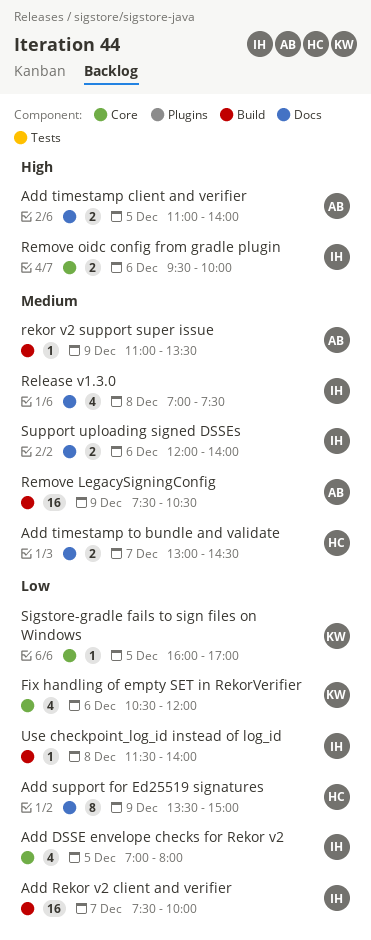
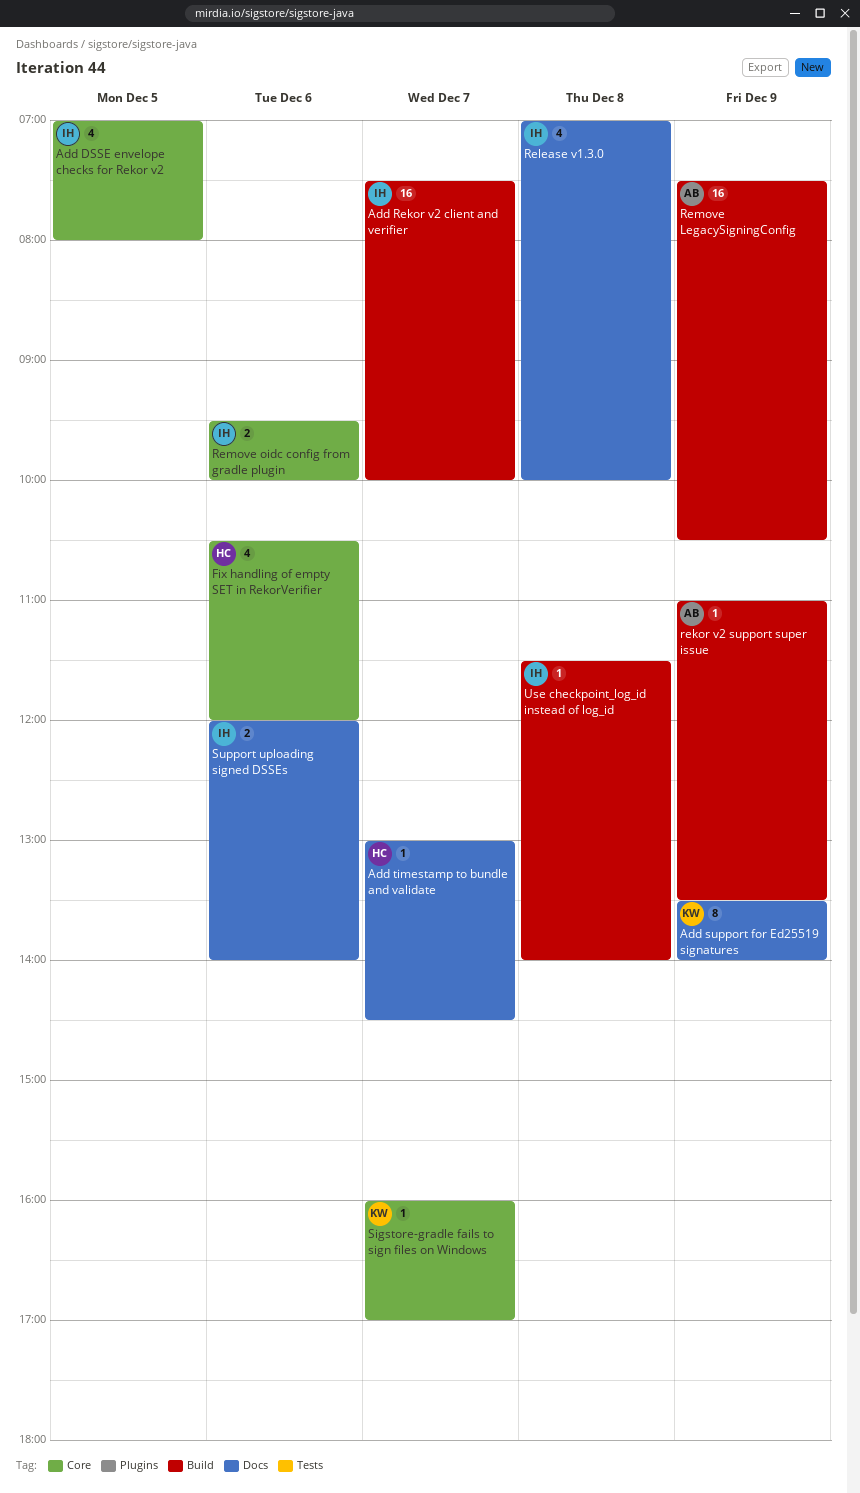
Add support for Ed25519 signatures, owner: HC -> KW
Add support for Ed25519 signatures, ends: 15:00 -> 14:00
Add timestamp client and verifier: present -> none
Add timestamp to bundle and validate, estimate: 2 -> 1
Fix handling of empty SET in RekorVerifier, owner: KW -> HC
Release v1.3.0, ends: 07:30 -> 10:00
Sigstore-gradle fails to sign files on Windows, day: Dec 5 -> Dec 7

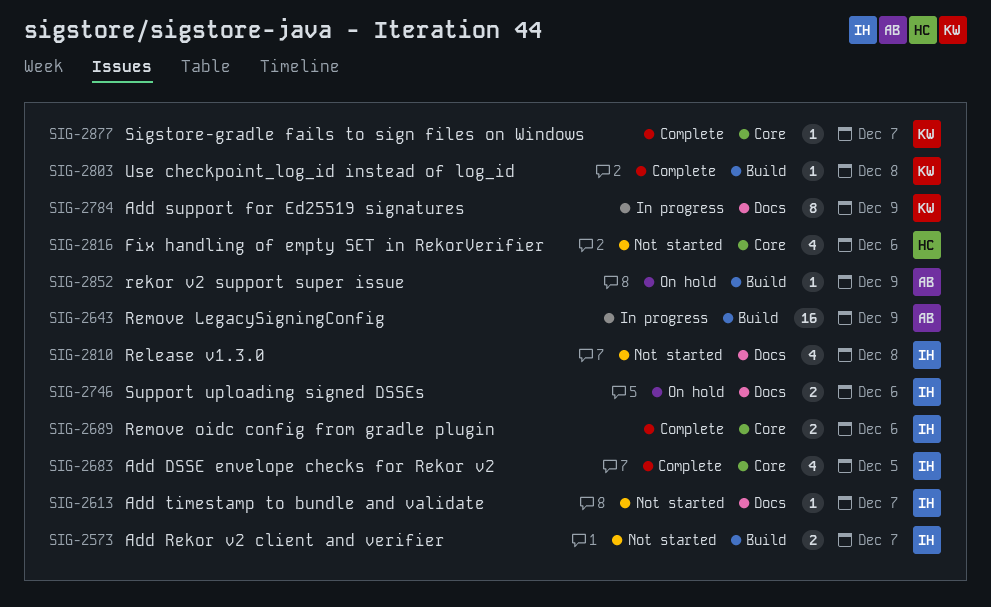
Add Rekor v2 client and verifier, estimate: 16 -> 2
Add timestamp to bundle and validate, owner: HC -> IH
Use checkpoint_log_id instead of log_id, owner: IH -> KW

